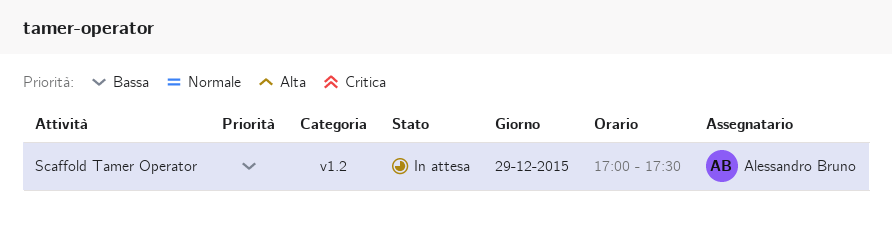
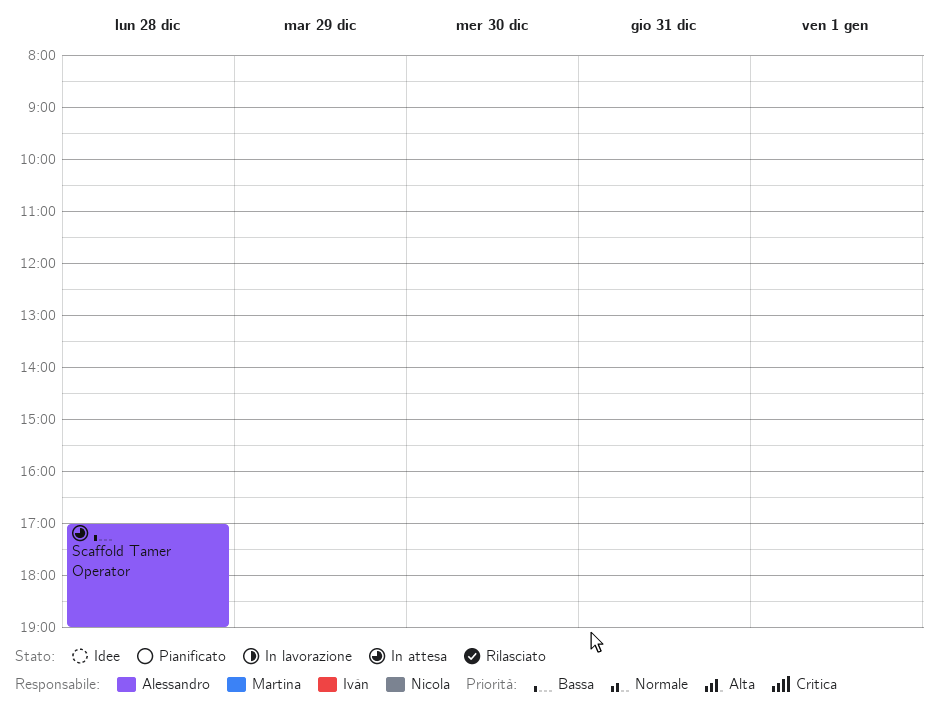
Scaffold Tamer Operator, day: Dec 29 -> Dec 28
Scaffold Tamer Operator, ends: 17:30 -> 19:00

